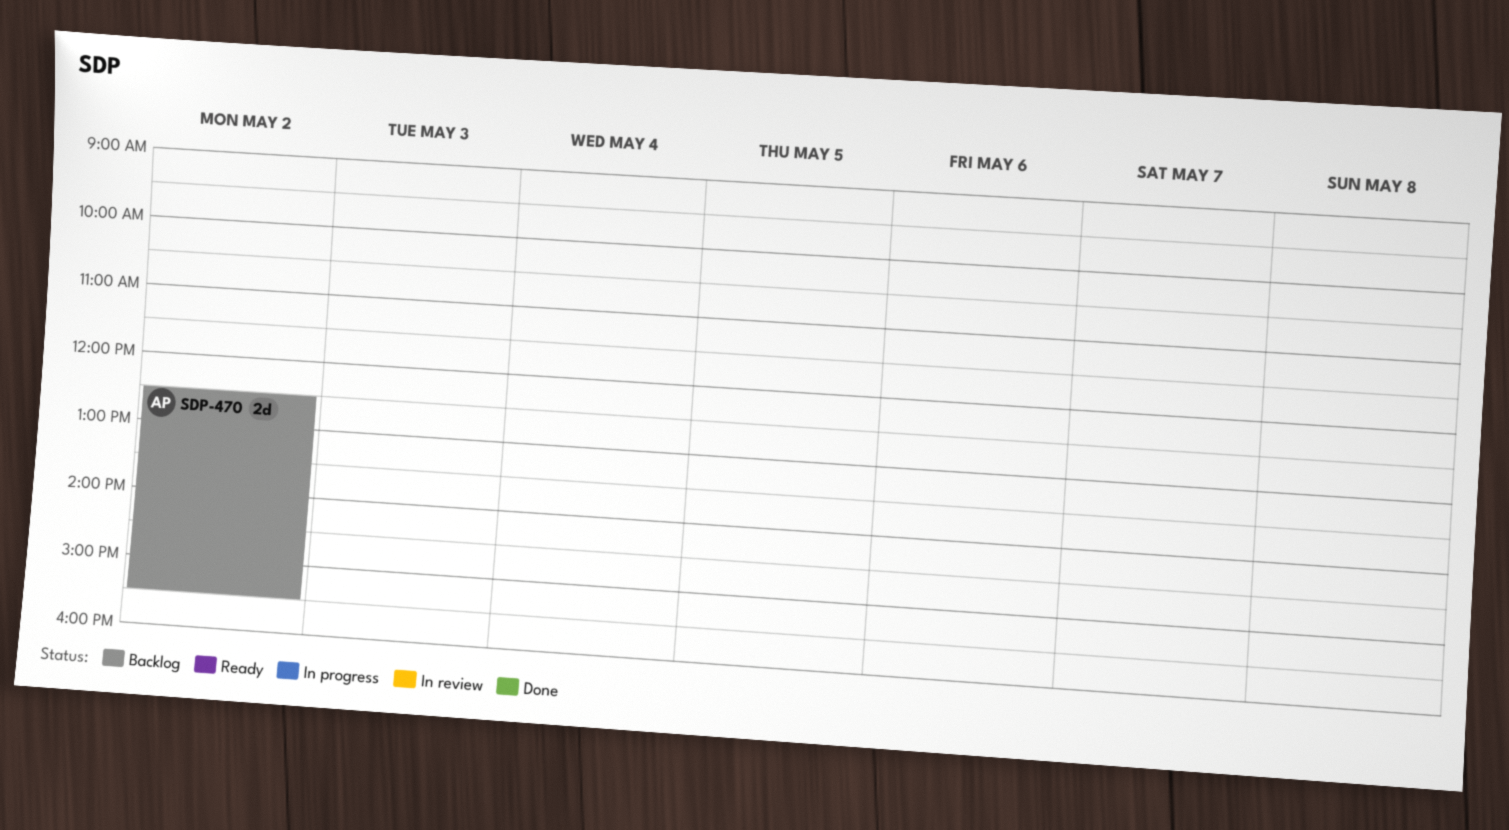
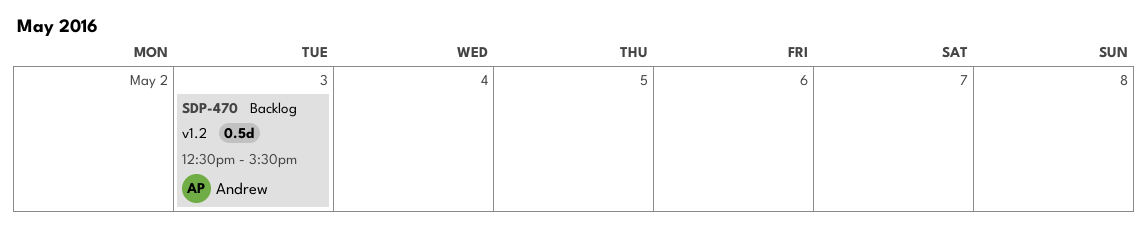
SDP-470, estimate: 2d -> 0.5d
SDP-470, day: May 2 -> May 3

